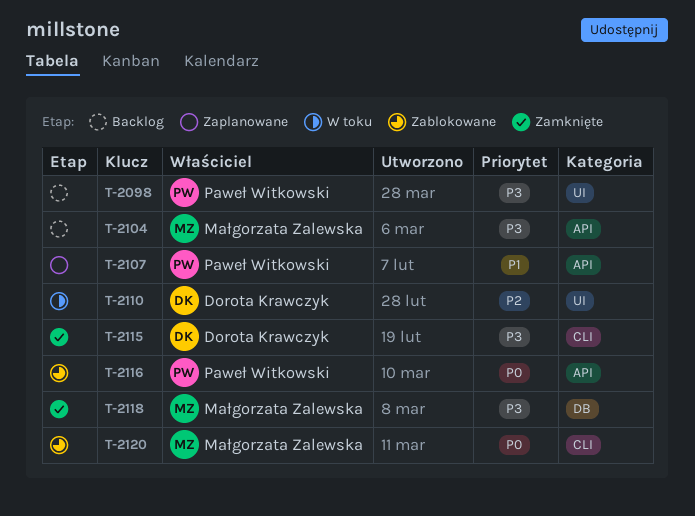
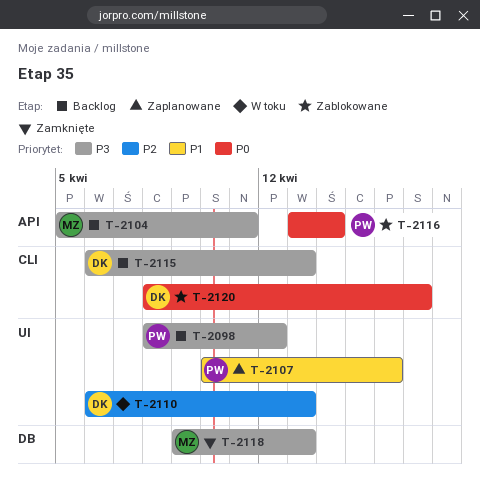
T-2107, label: API -> UI
T-2115, status: Zamknięte -> Backlog
T-2120, owner: Małgorzata Zalewska -> Dorota Krawczyk

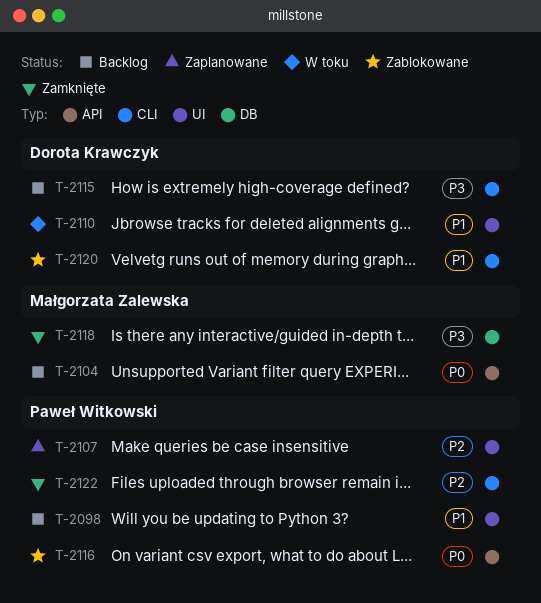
T-2098, priority: P3 -> P1
T-2104, priority: P3 -> P0
T-2107, priority: P1 -> P2
T-2110, priority: P2 -> P1
T-2120, priority: P0 -> P1
T-2122: none -> present

